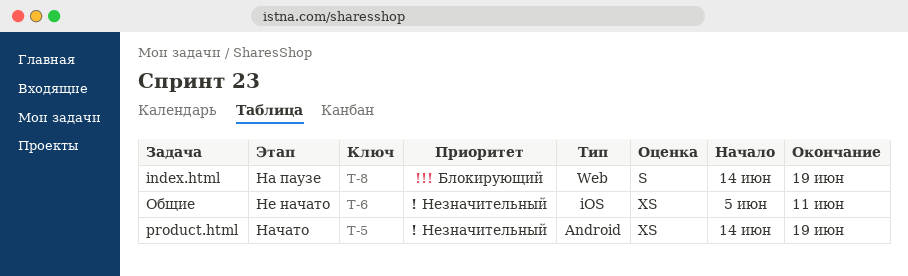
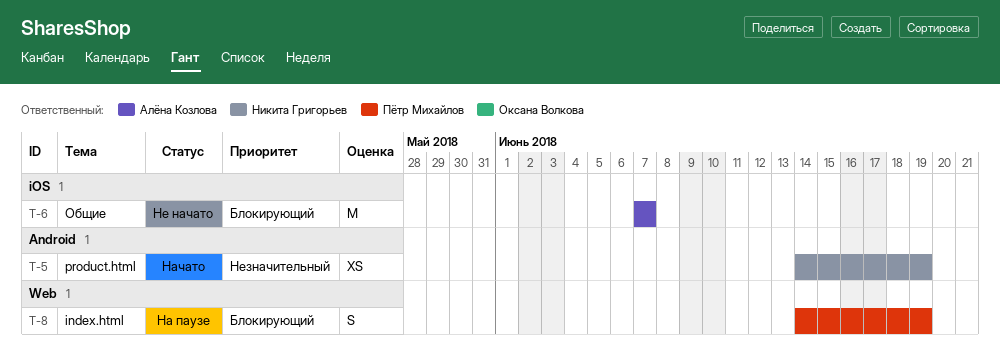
T-6, priority: Незначительный -> Блокирующий
T-6, estimate: XS -> M
T-6, start: Jun 5 -> Jun 7
T-6, due: Jun 11 -> Jun 7

